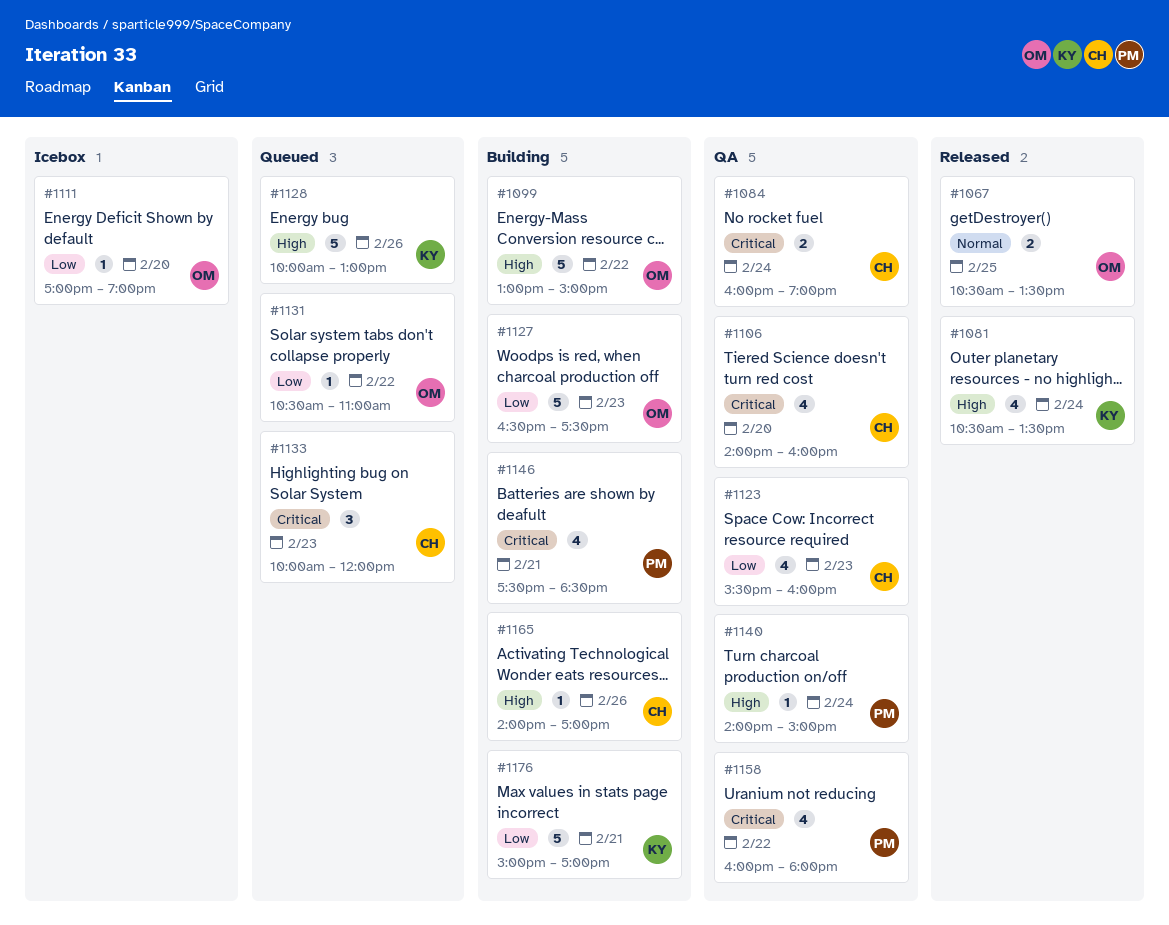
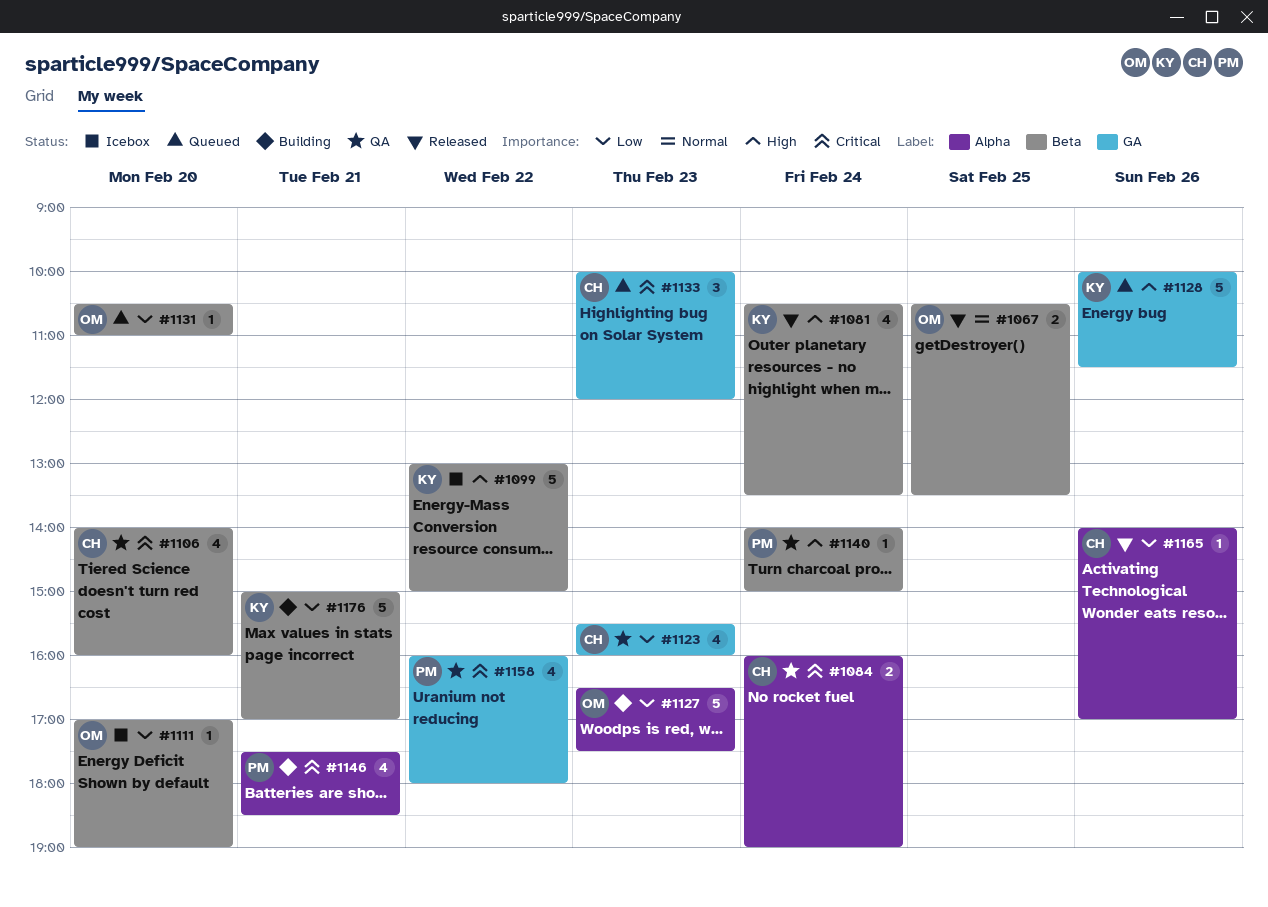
#1099, status: Building -> Icebox
#1099, owner: OM -> KY
#1128, ends: 13:00 -> 11:30
#1131, day: Feb 22 -> Feb 20
#1165, status: Building -> Released
#1165, priority: High -> Low

